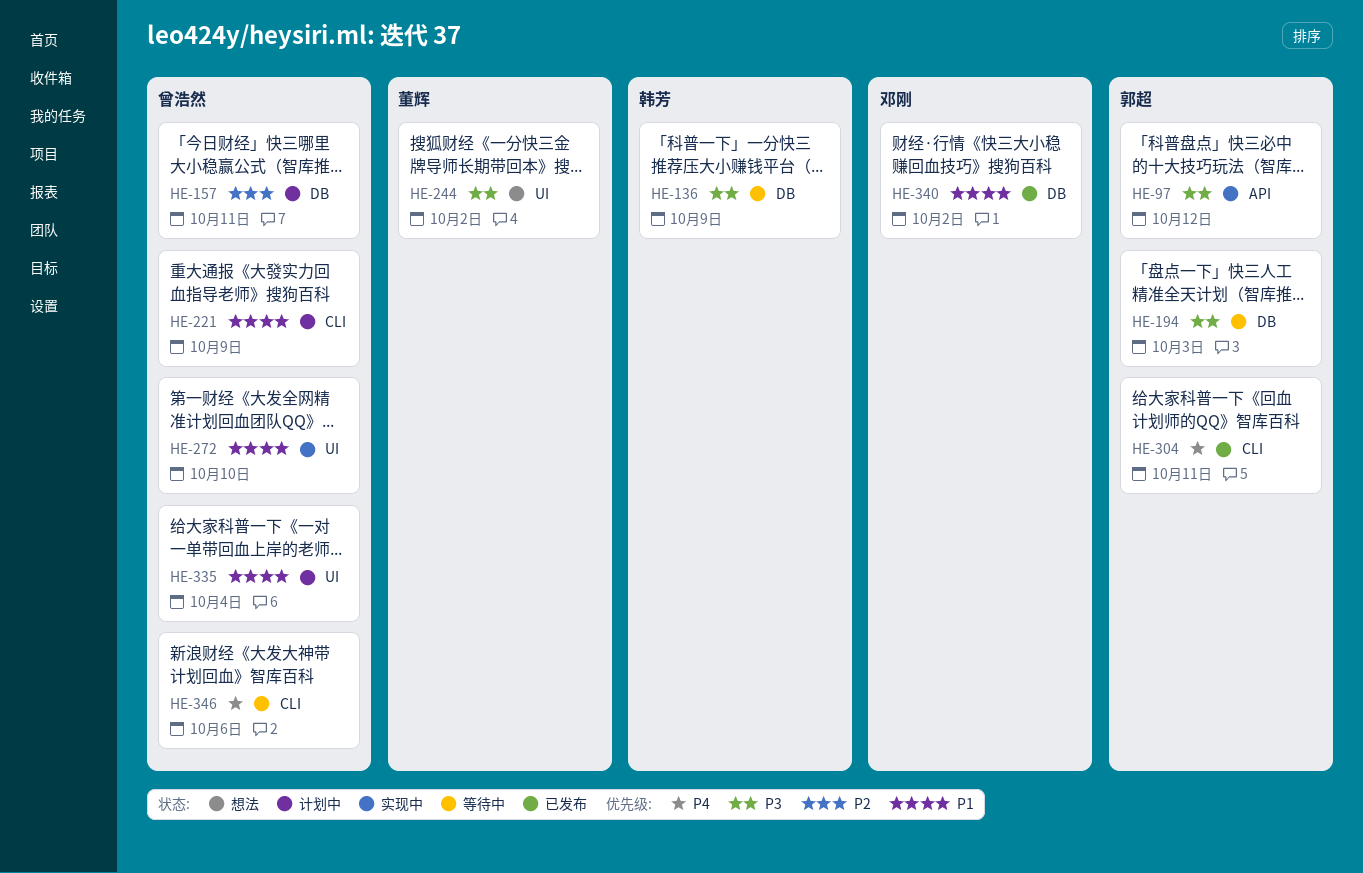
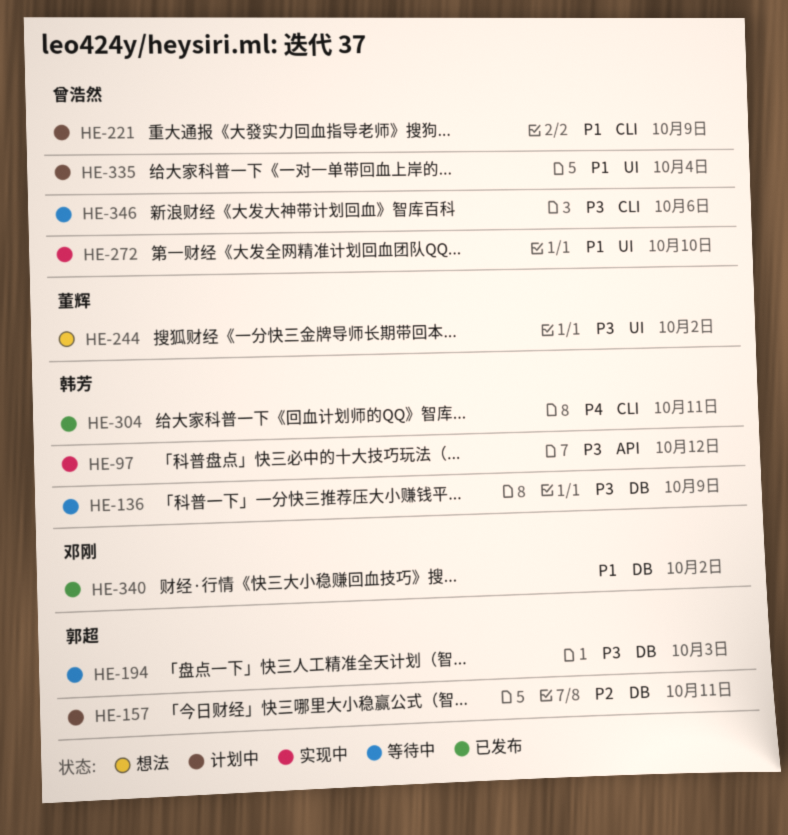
HE-97, owner: 郭超 -> 韩芳
HE-157, owner: 曾浩然 -> 郭超
HE-304, owner: 郭超 -> 韩芳
HE-346, priority: P4 -> P3

